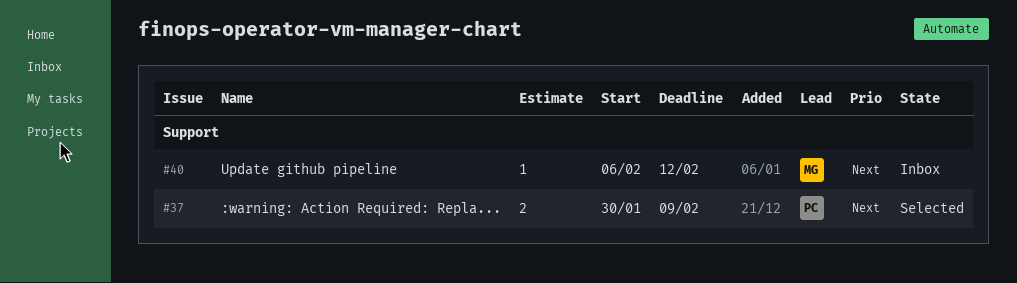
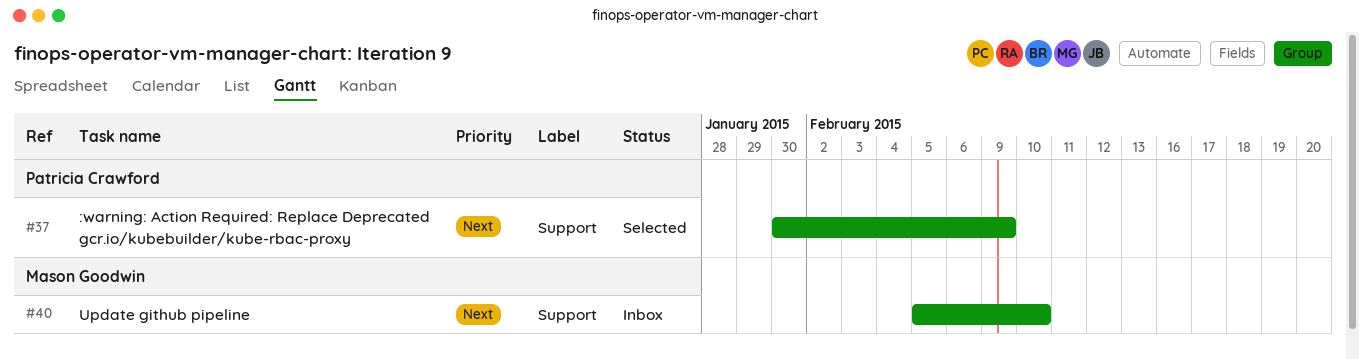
#40, start: Feb 6 -> Feb 5
#40, due: Feb 12 -> Feb 10

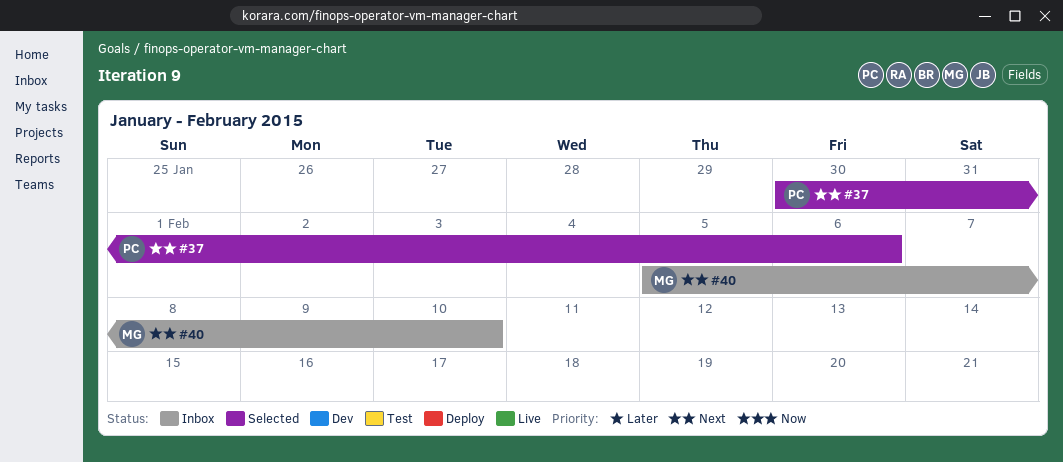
#37, due: Feb 9 -> Feb 6

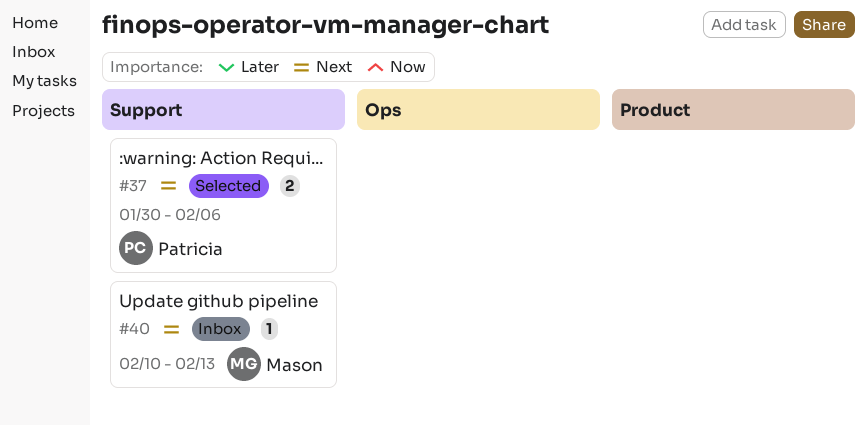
#40, start: Feb 5 -> Feb 10
#40, due: Feb 10 -> Feb 13

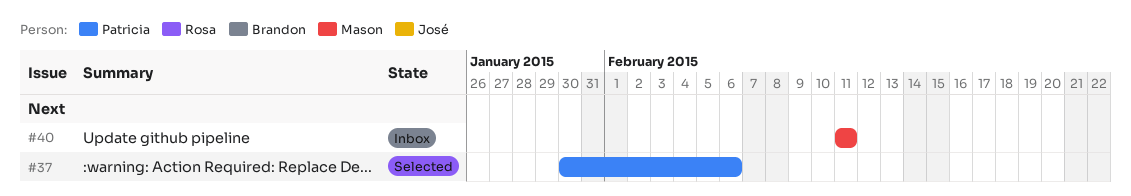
#40, start: Feb 10 -> Feb 11
#40, due: Feb 13 -> Feb 11

